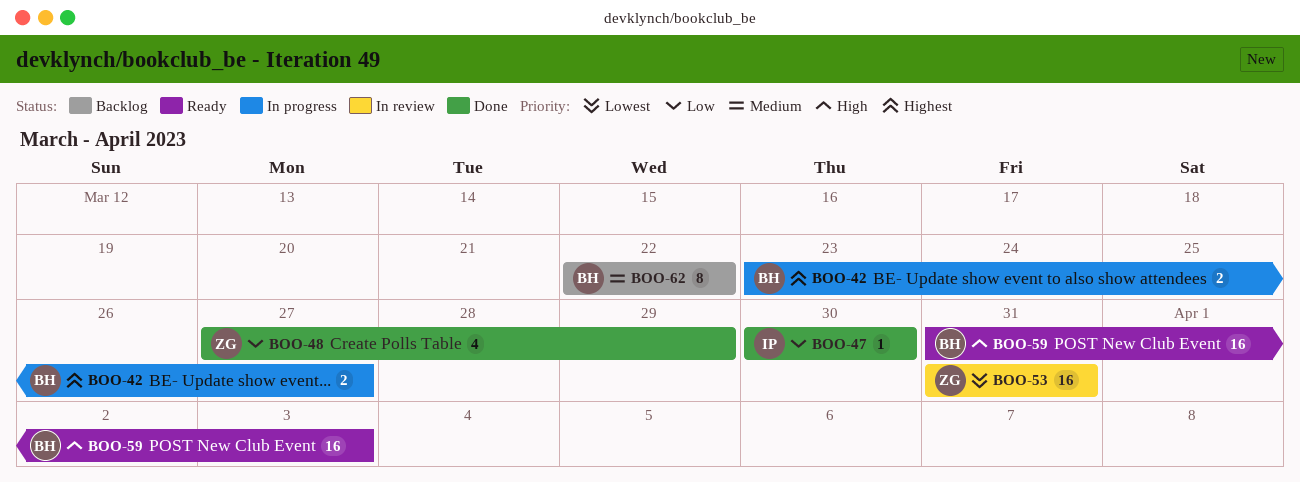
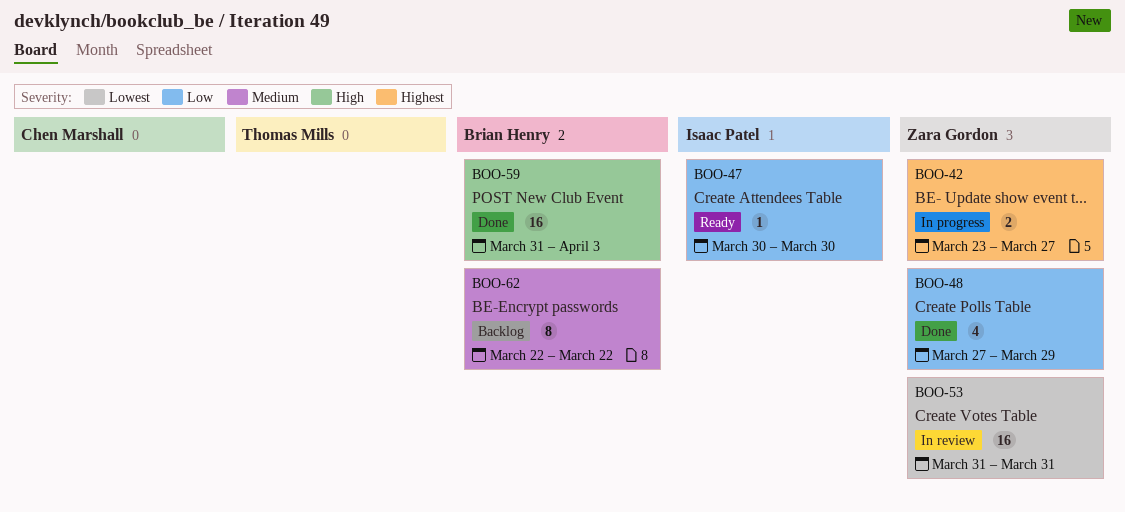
BOO-42, owner: Brian Henry -> Zara Gordon
BOO-47, status: Done -> Ready
BOO-59, status: Ready -> Done

